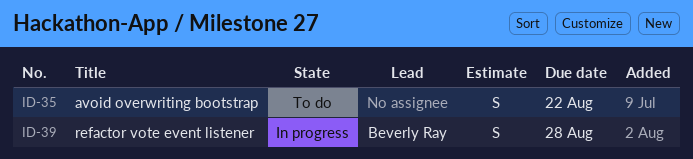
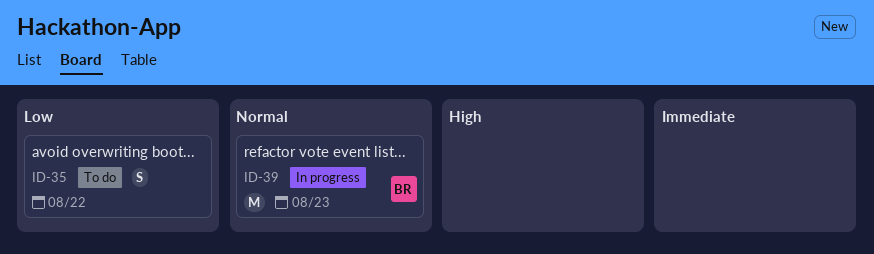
ID-39, estimate: S -> M
ID-39, due: Aug 28 -> Aug 23

